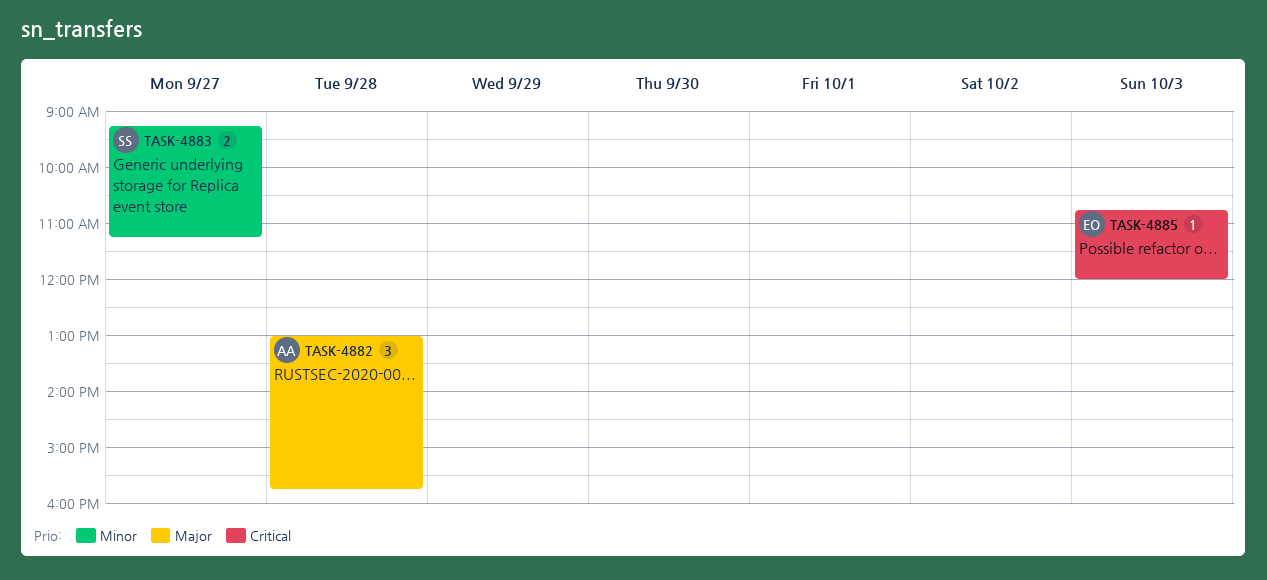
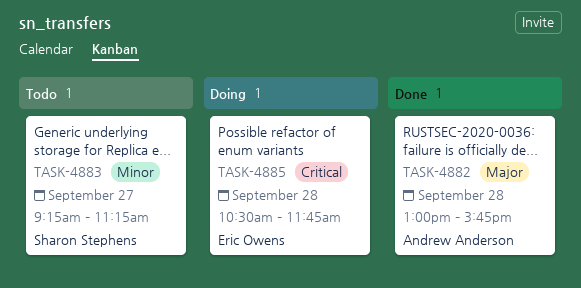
TASK-4885, day: Oct 3 -> Sep 28
TASK-4885, begins: 10:45 -> 10:30
TASK-4885, ends: 12:00 -> 11:45

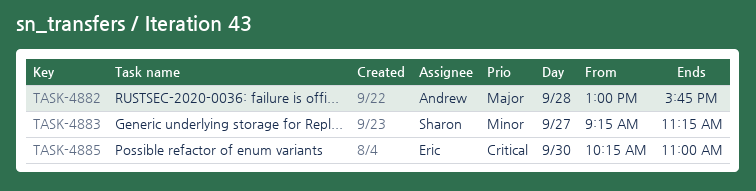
TASK-4885, day: Sep 28 -> Sep 30
TASK-4885, begins: 10:30 -> 10:15
TASK-4885, ends: 11:45 -> 11:00

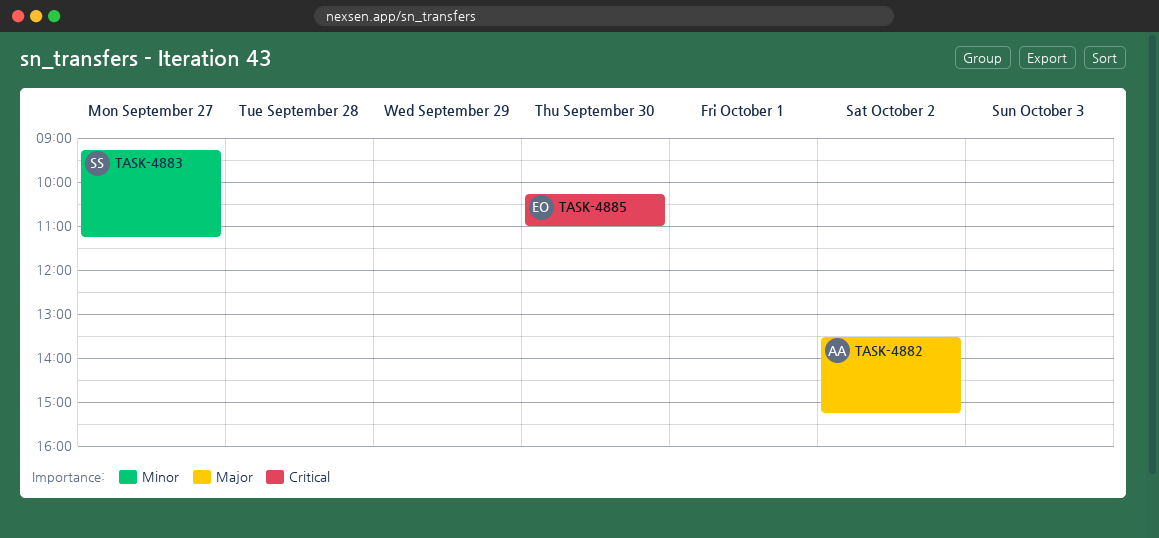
TASK-4882, day: Sep 28 -> Oct 2
TASK-4882, begins: 13:00 -> 13:30
TASK-4882, ends: 15:45 -> 15:15

